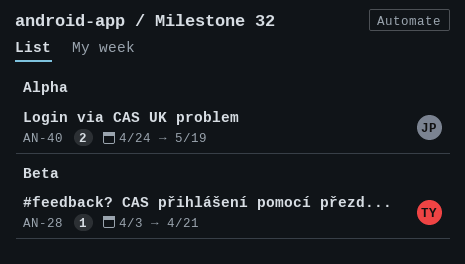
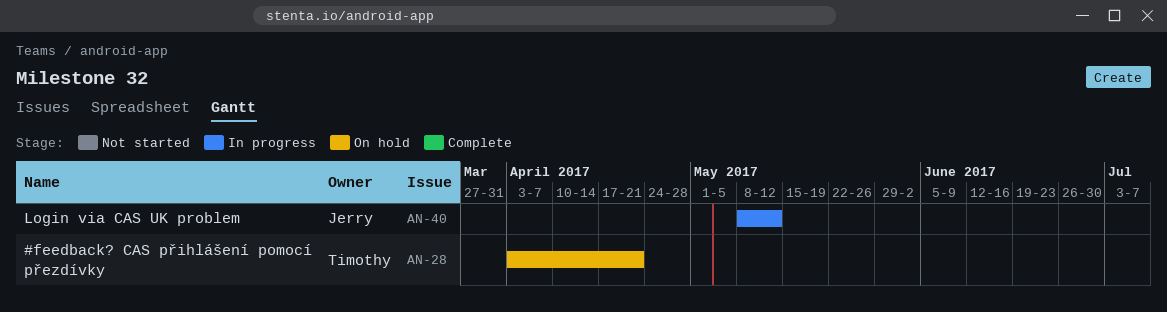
AN-40, start: Apr 24 -> May 8
AN-40, due: May 19 -> May 12

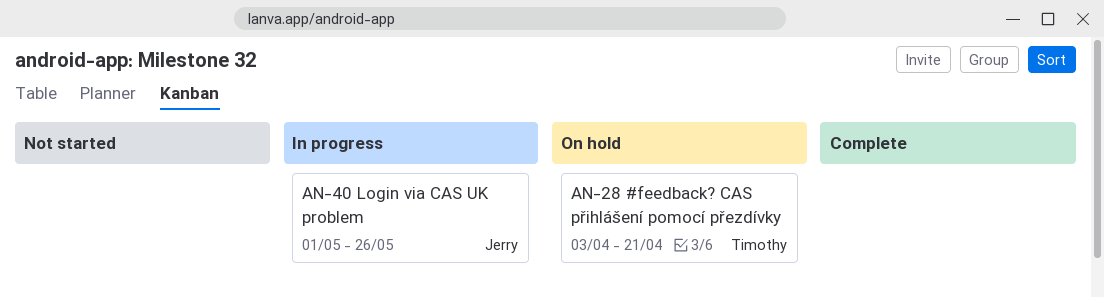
AN-40, start: May 8 -> May 1
AN-40, due: May 12 -> May 26

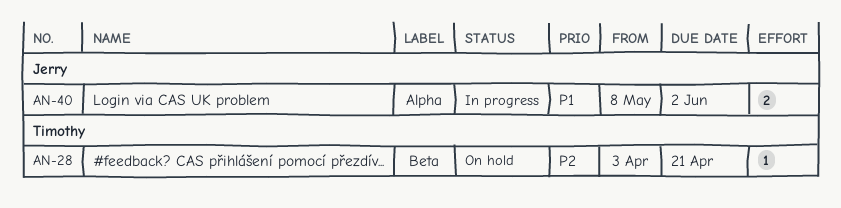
AN-40, start: May 1 -> May 8
AN-40, due: May 26 -> Jun 2

